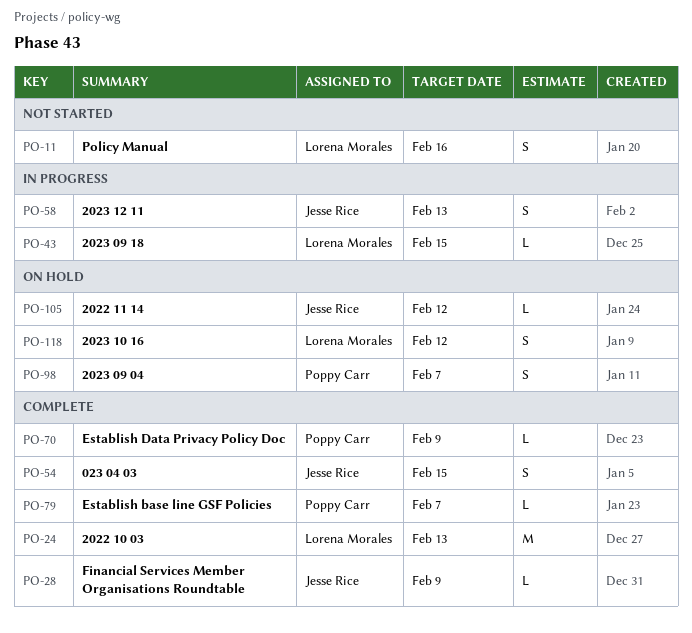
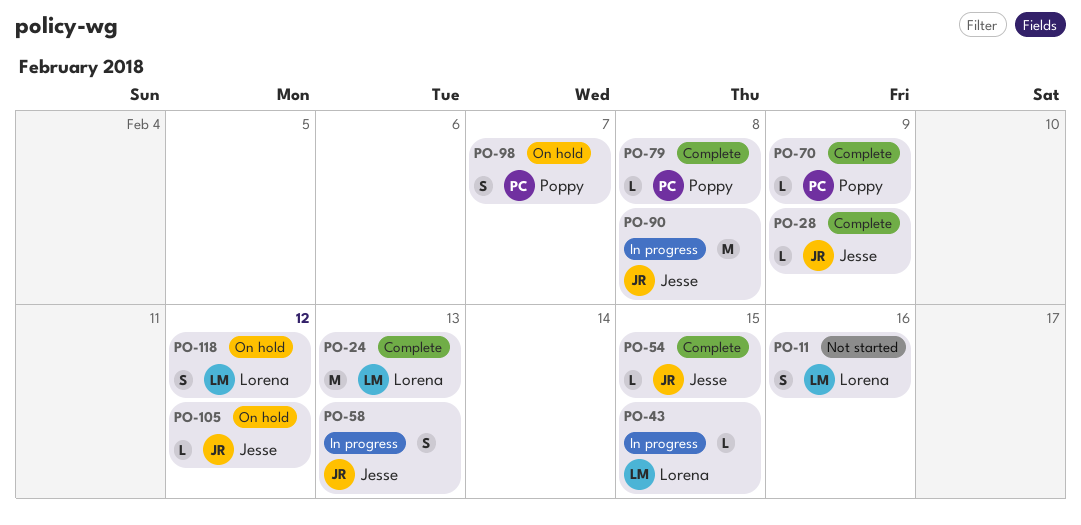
PO-54, estimate: S -> L
PO-79, due: Feb 7 -> Feb 8
PO-90: none -> present

